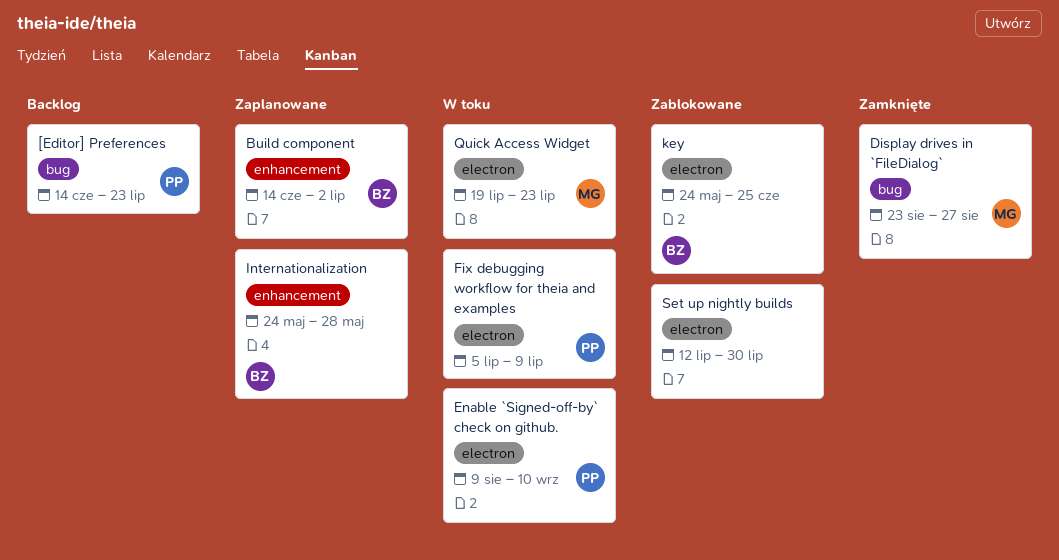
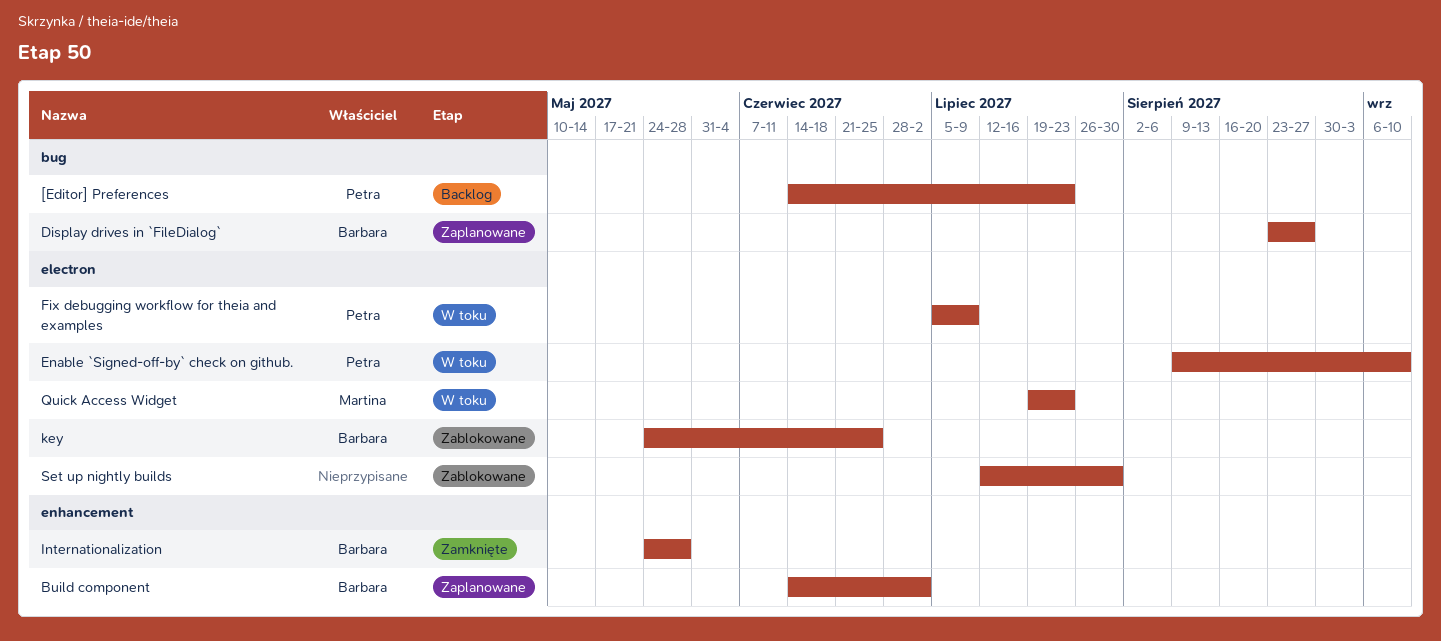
Display drives in `FileDialog`, status: Zamknięte -> Zaplanowane
Display drives in `FileDialog`, owner: Martina -> Barbara
Internationalization, status: Zaplanowane -> Zamknięte

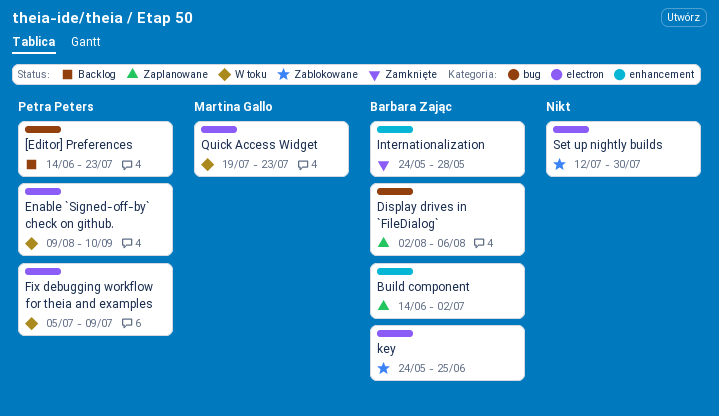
Display drives in `FileDialog`, start: Aug 23 -> Aug 2
Display drives in `FileDialog`, due: Aug 27 -> Aug 6

